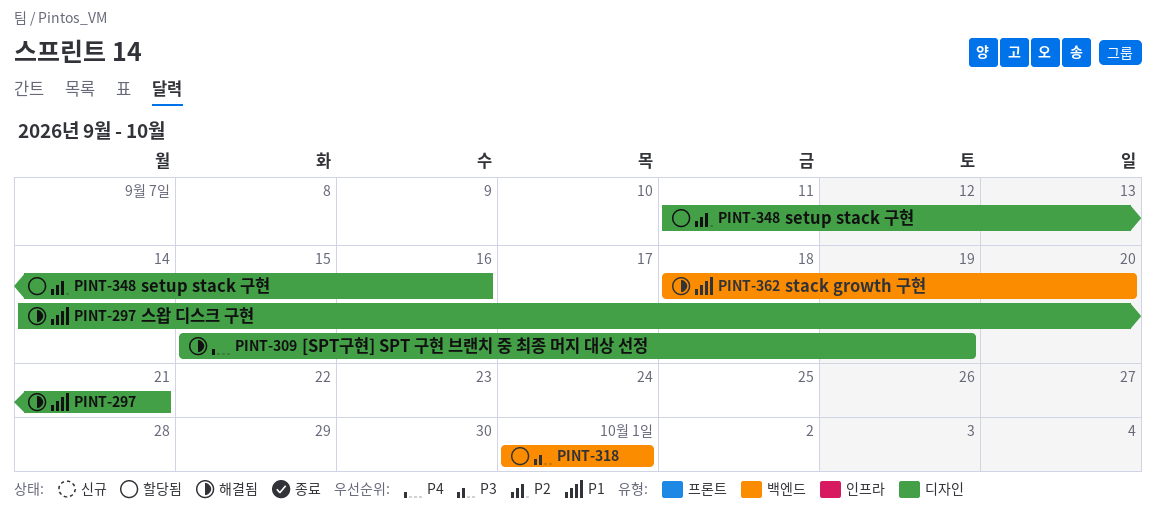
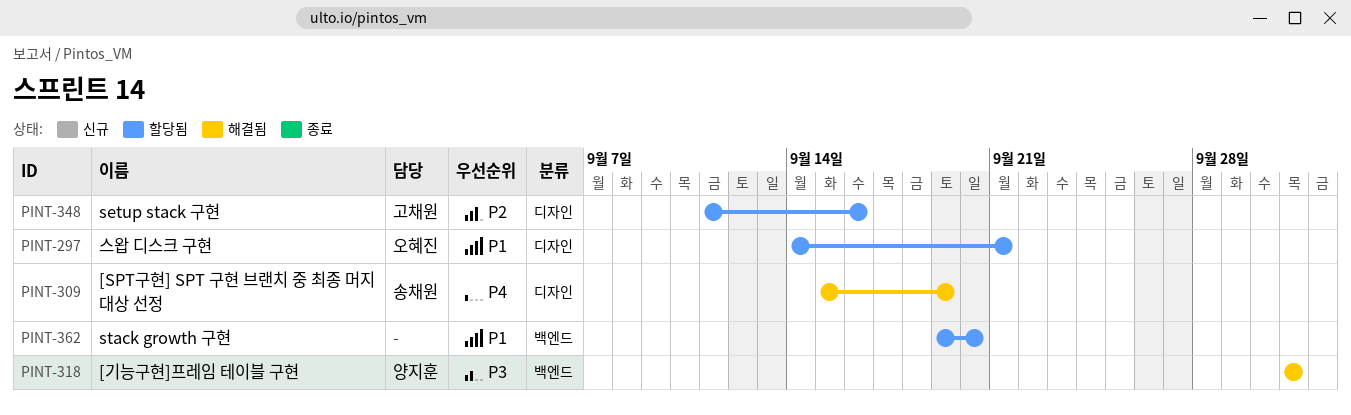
PINT-297, status: 해결됨 -> 할당됨
PINT-318, status: 할당됨 -> 해결됨
PINT-362, status: 해결됨 -> 할당됨
PINT-362, start: Sep 18 -> Sep 19

